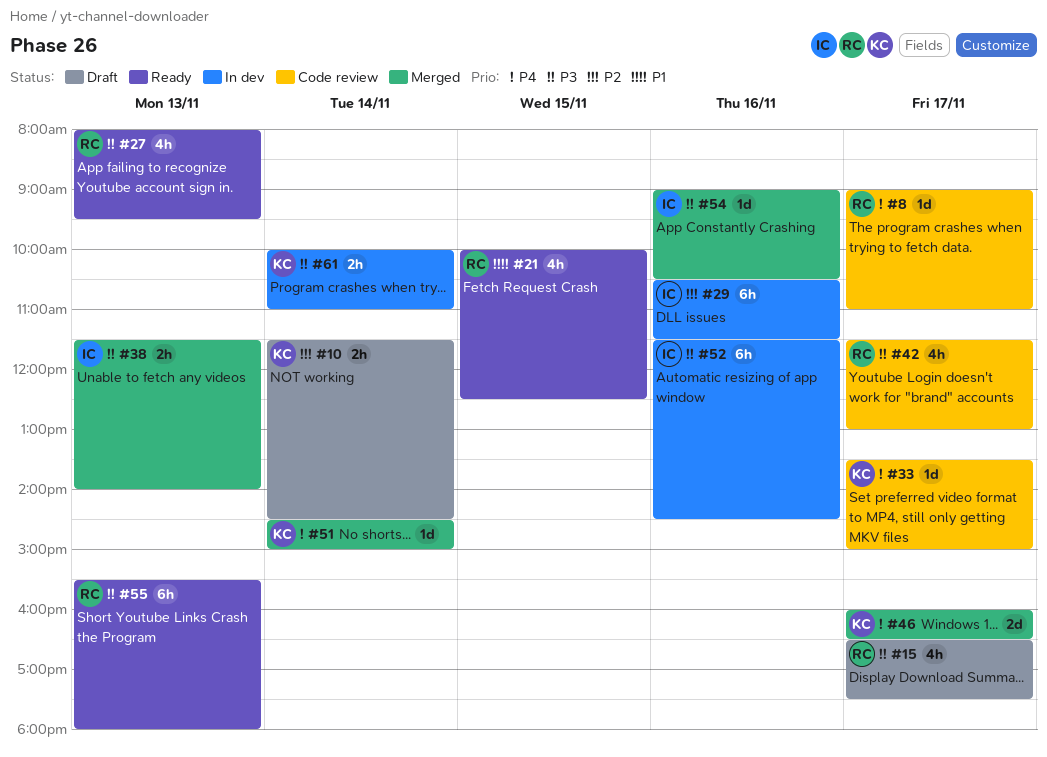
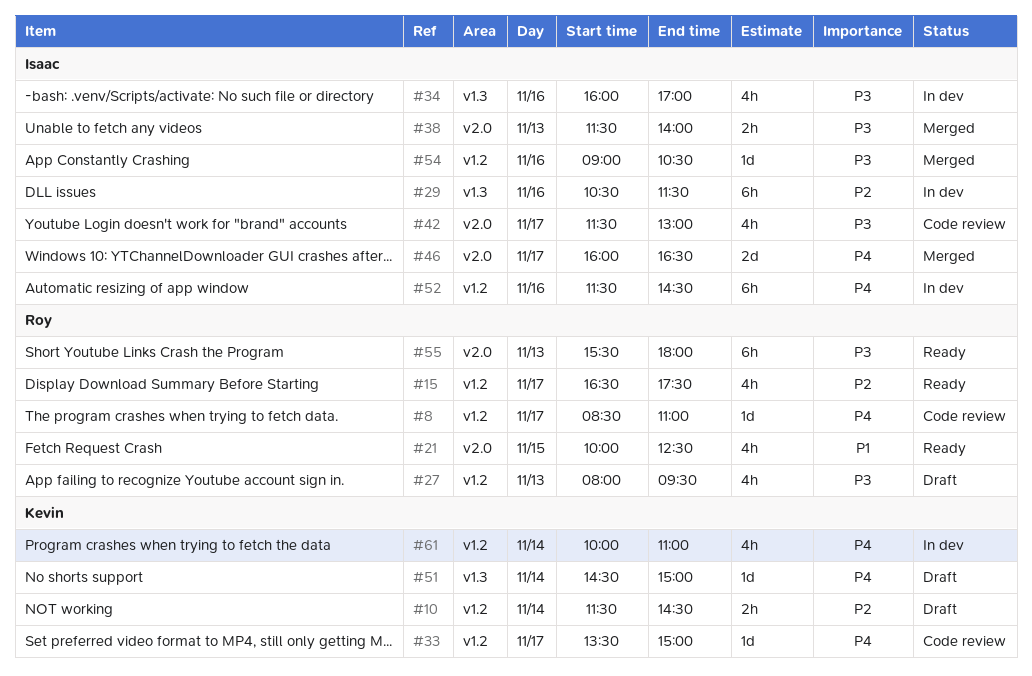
#8, begins: 09:00 -> 08:30
#15, status: Draft -> Ready
#15, priority: P3 -> P2
#27, status: Ready -> Draft
#34: none -> present
#42, owner: Roy -> Isaac
#46, owner: Kevin -> Isaac
#51, status: Merged -> Draft
#52, priority: P3 -> P4
#61, priority: P3 -> P4
#61, estimate: 2h -> 4h

